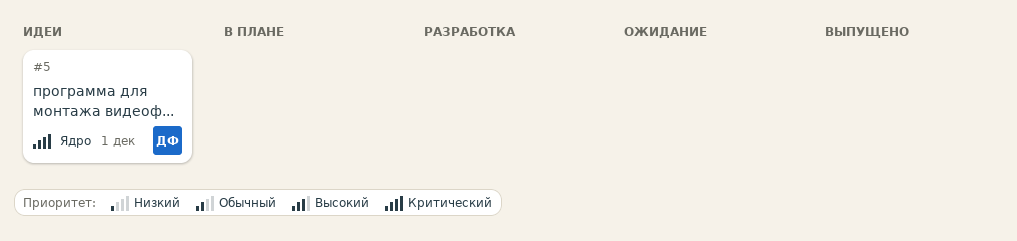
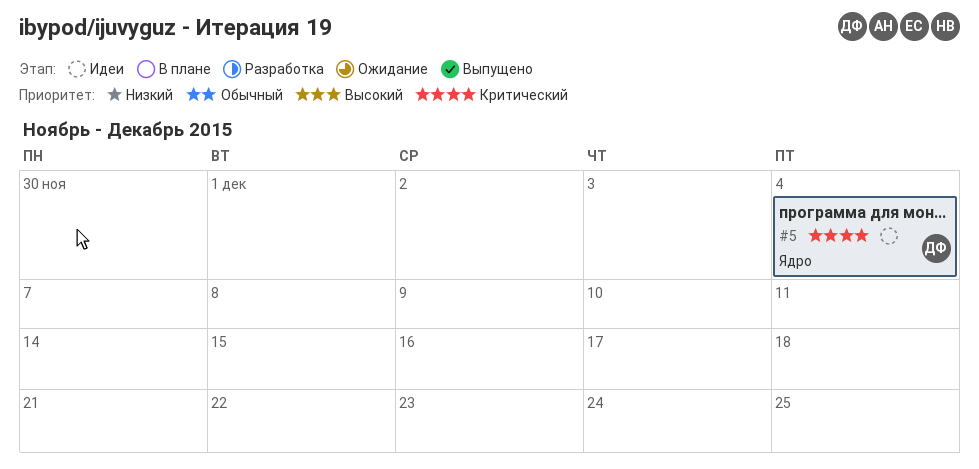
#5, due: Dec 1 -> Dec 4

